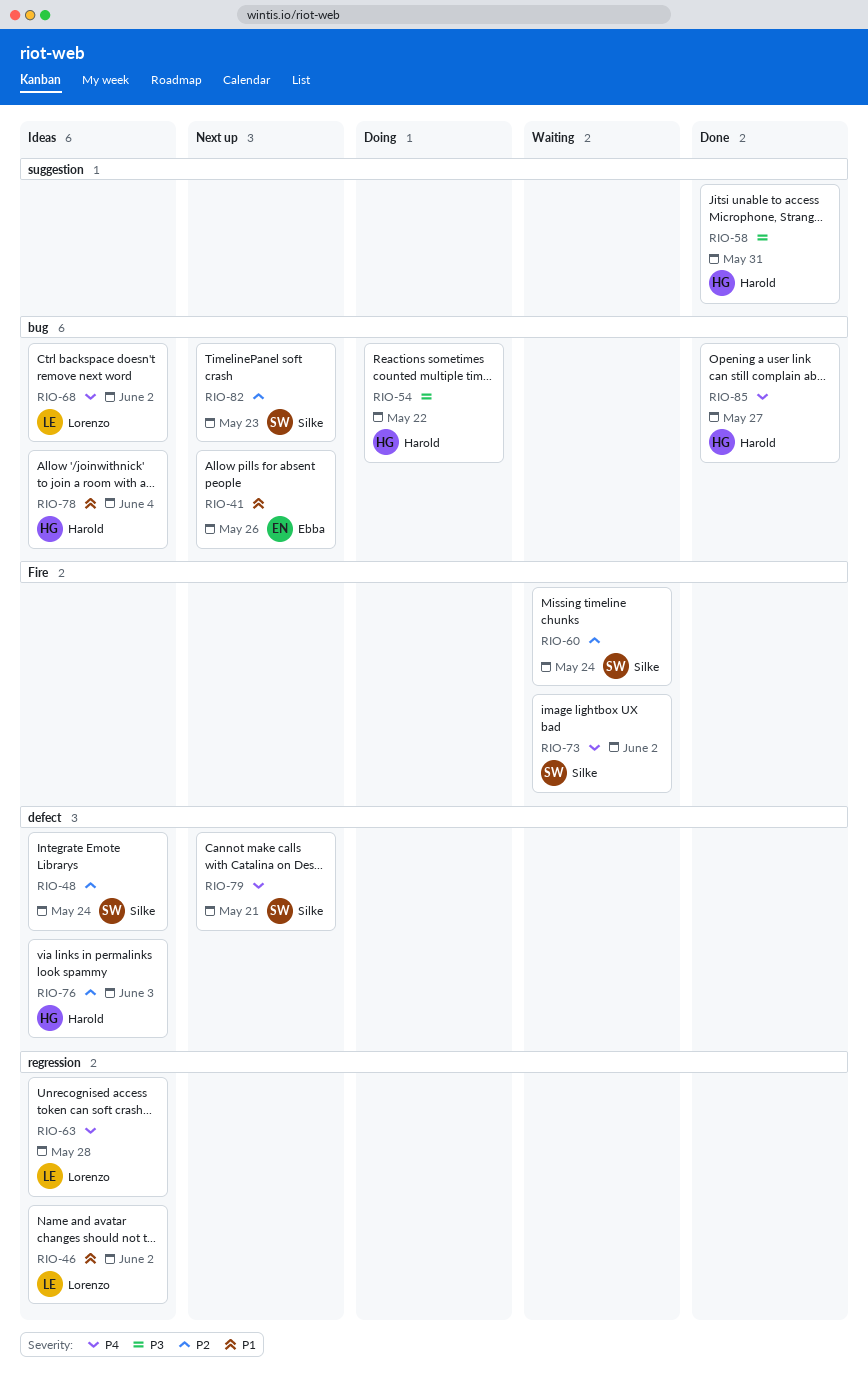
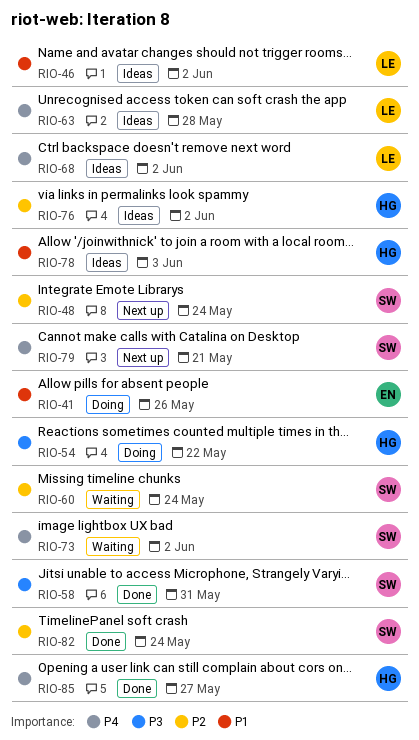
RIO-41, status: Next up -> Doing
RIO-48, status: Ideas -> Next up
RIO-58, owner: Harold -> Silke
RIO-76, due: Jun 3 -> Jun 2
RIO-78, due: Jun 4 -> Jun 3
RIO-82, status: Next up -> Done
RIO-82, due: May 23 -> May 24

